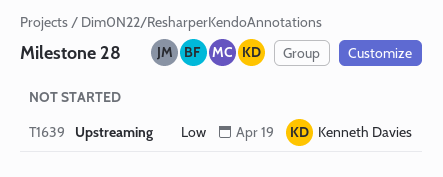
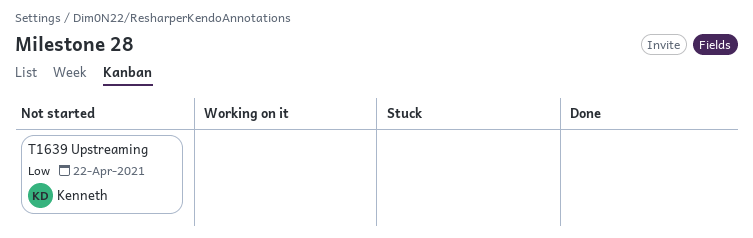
T1639, due: Apr 19 -> Apr 22

